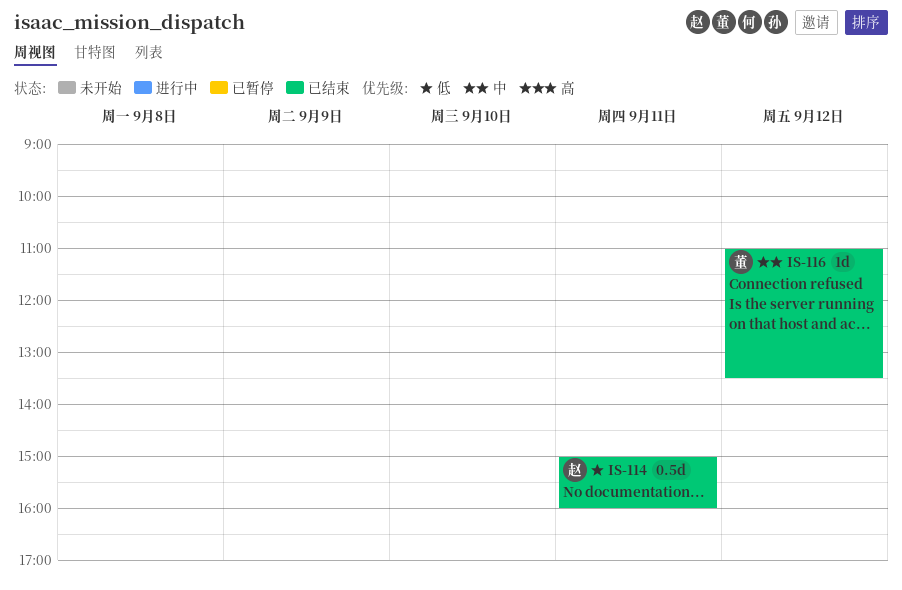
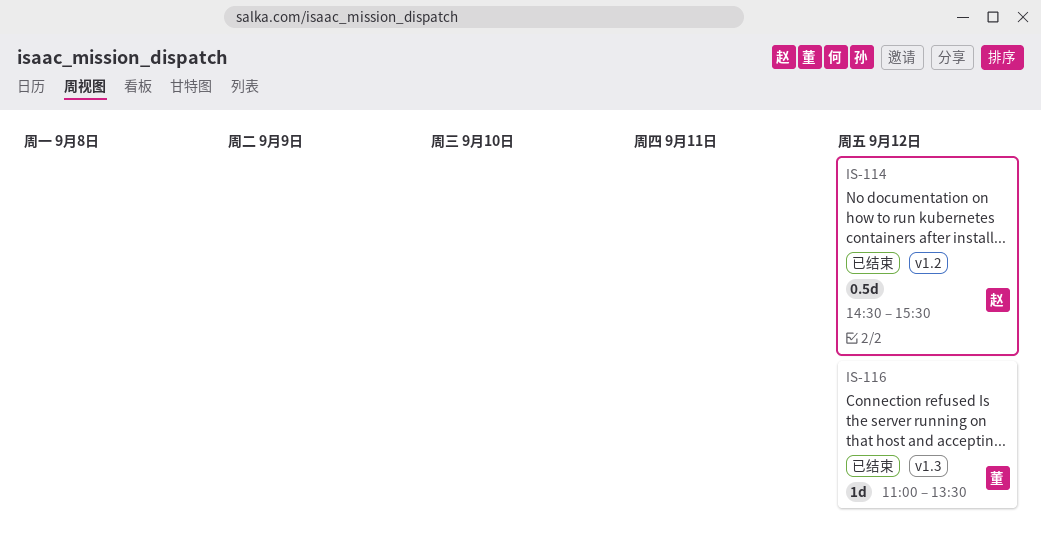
IS-114, day: Sep 11 -> Sep 12
IS-114, begins: 15:00 -> 14:30
IS-114, ends: 16:00 -> 15:30

